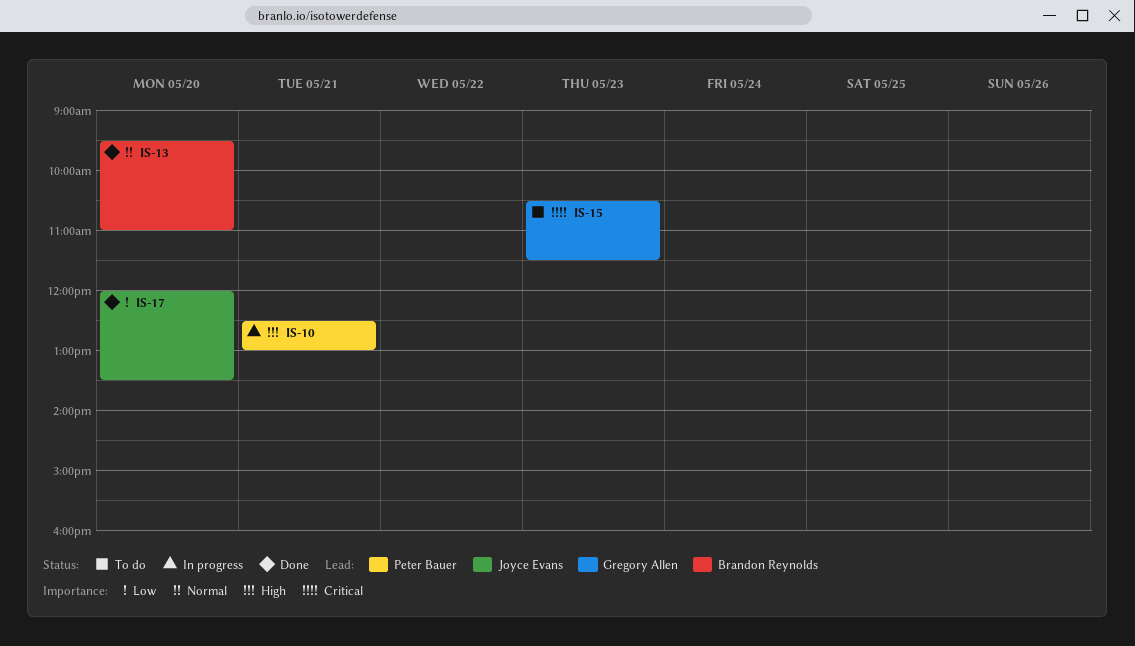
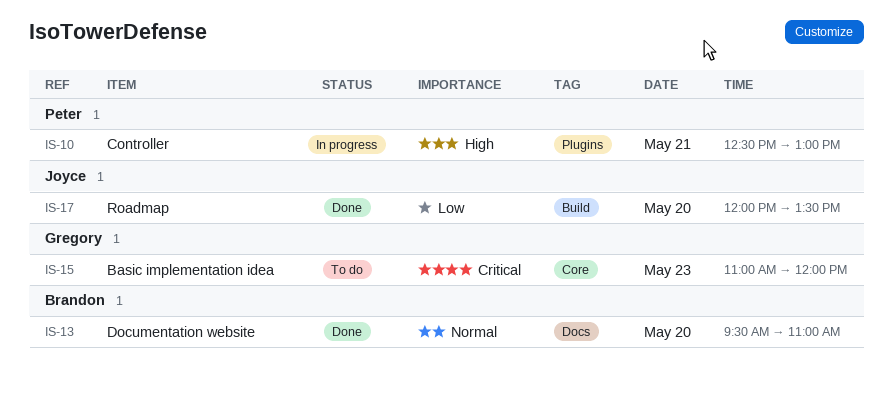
IS-15, begins: 10:30 -> 11:00
IS-15, ends: 11:30 -> 12:00

